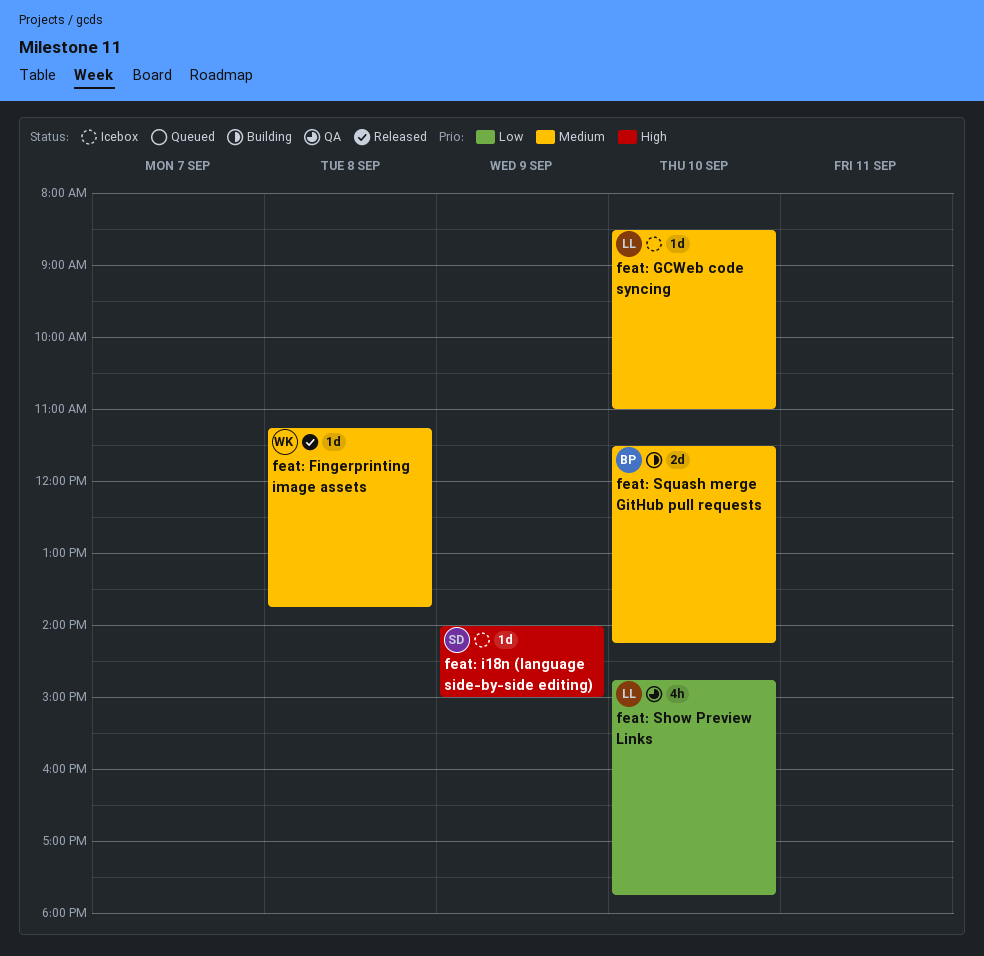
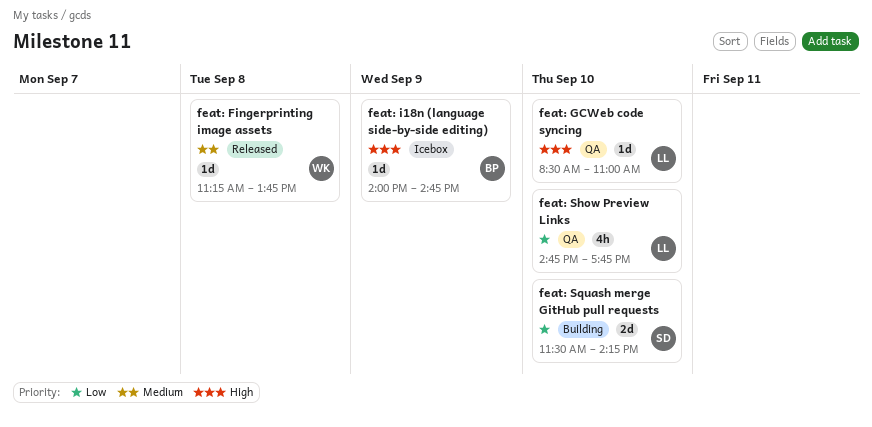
feat: GCWeb code syncing, status: Icebox -> QA
feat: GCWeb code syncing, priority: Medium -> High
feat: i18n (language side-by-side editing), owner: SD -> BP
feat: i18n (language side-by-side editing), ends: 15:00 -> 14:45
feat: Squash merge GitHub pull requests, owner: BP -> SD
feat: Squash merge GitHub pull requests, priority: Medium -> Low

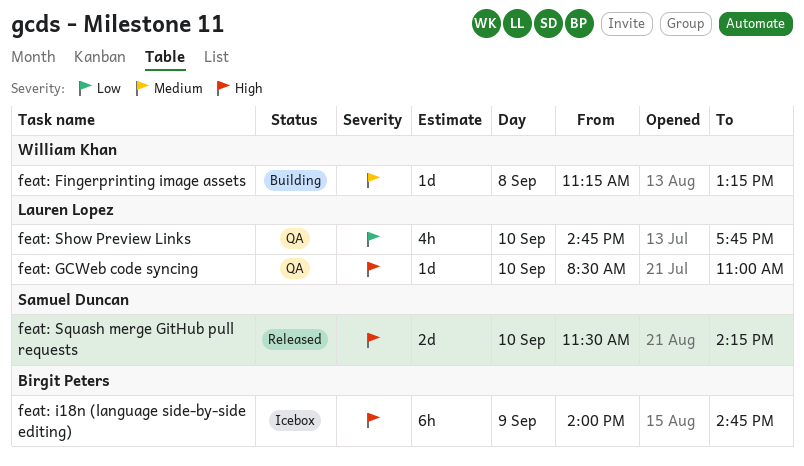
feat: Fingerprinting image assets, status: Released -> Building
feat: Fingerprinting image assets, ends: 13:45 -> 13:15
feat: i18n (language side-by-side editing), estimate: 1d -> 6h
feat: Squash merge GitHub pull requests, status: Building -> Released
feat: Squash merge GitHub pull requests, priority: Low -> High

